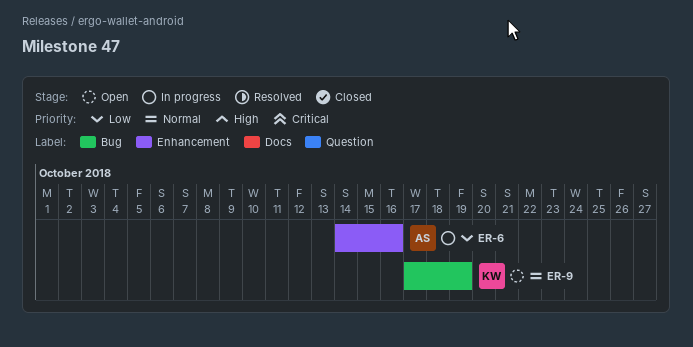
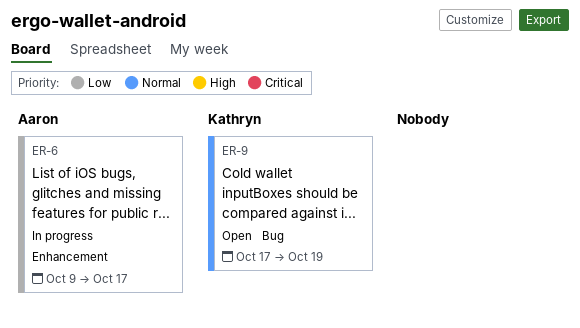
ER-6, start: Oct 14 -> Oct 9
ER-6, due: Oct 16 -> Oct 17

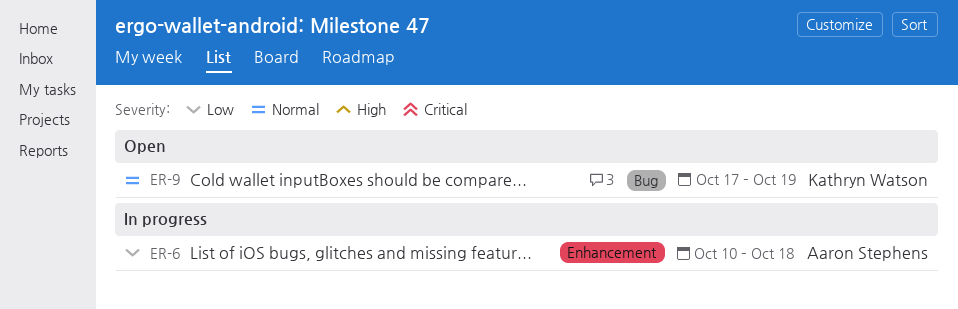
ER-6, start: Oct 9 -> Oct 10
ER-6, due: Oct 17 -> Oct 18

